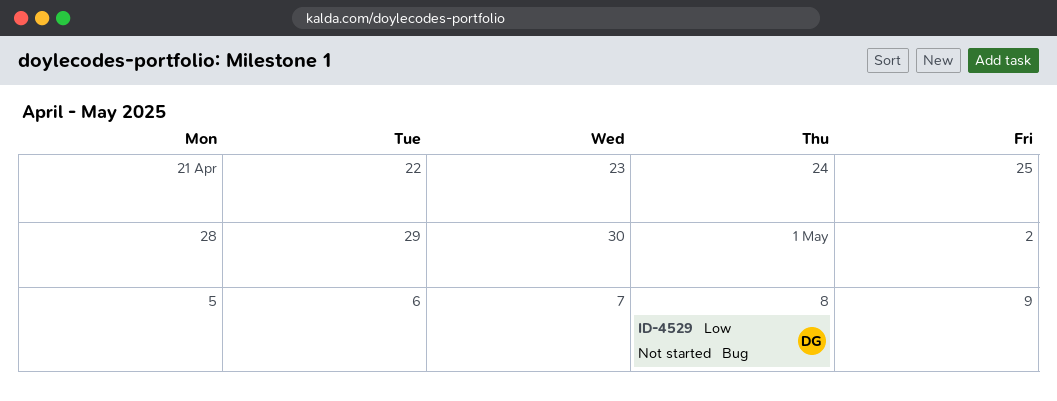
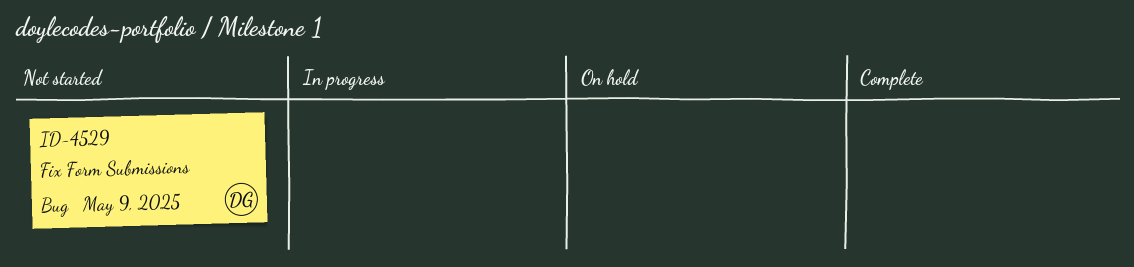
ID-4529, due: May 8 -> May 9

